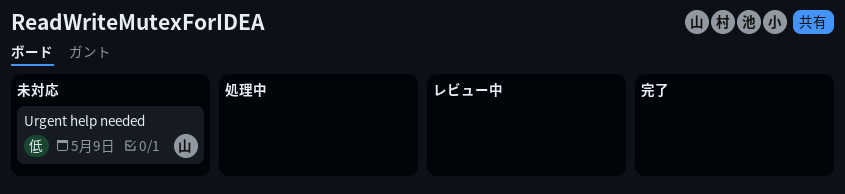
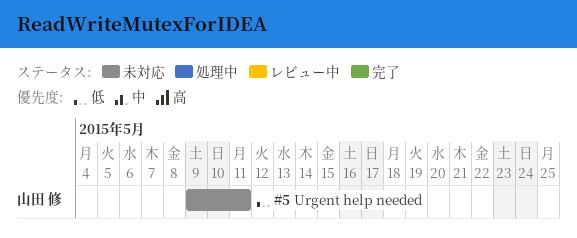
Urgent help needed, due: May 9 -> May 11

